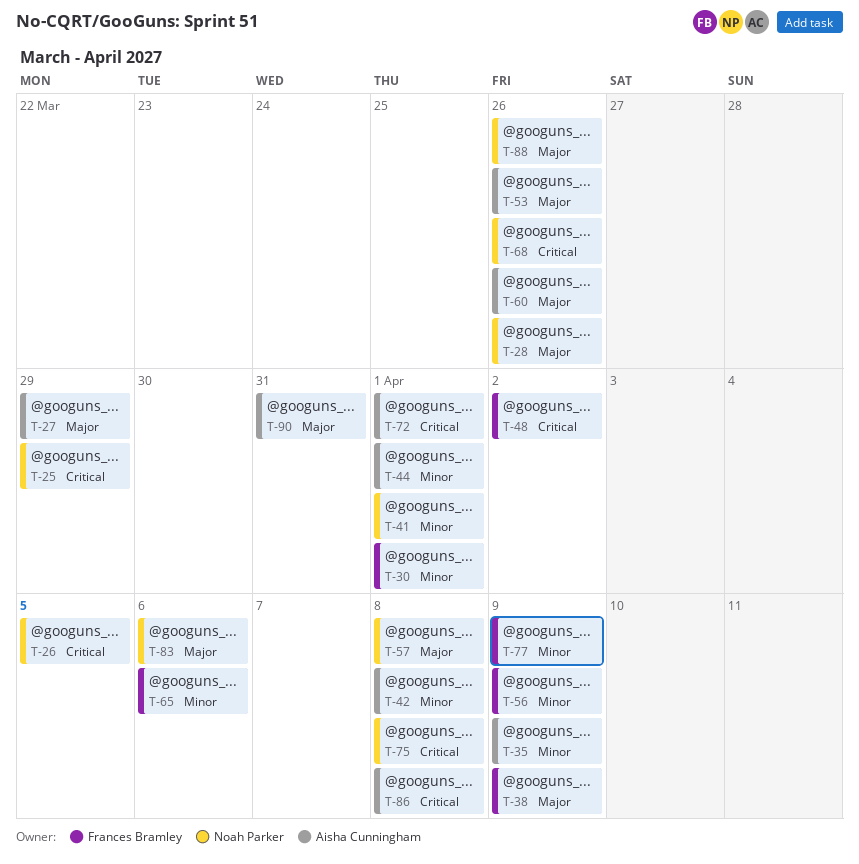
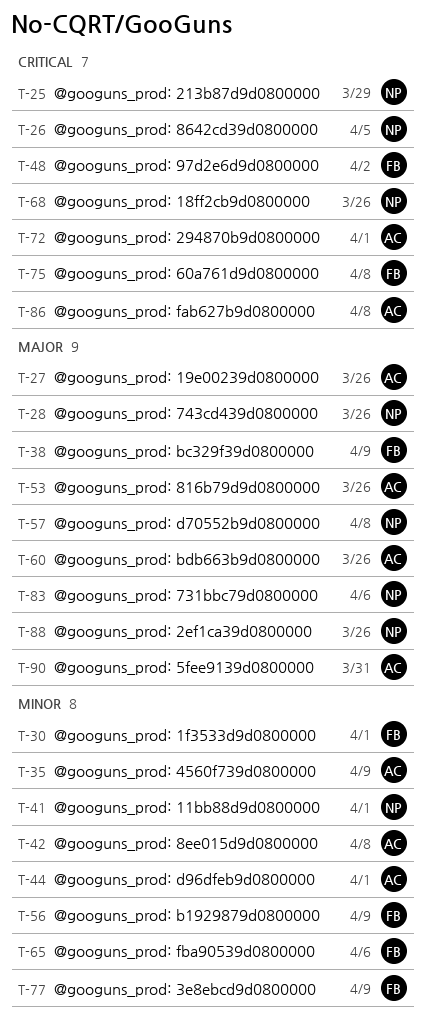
T-27, due: Mar 29 -> Mar 26
T-75, owner: Noah Parker -> Frances Bramley

